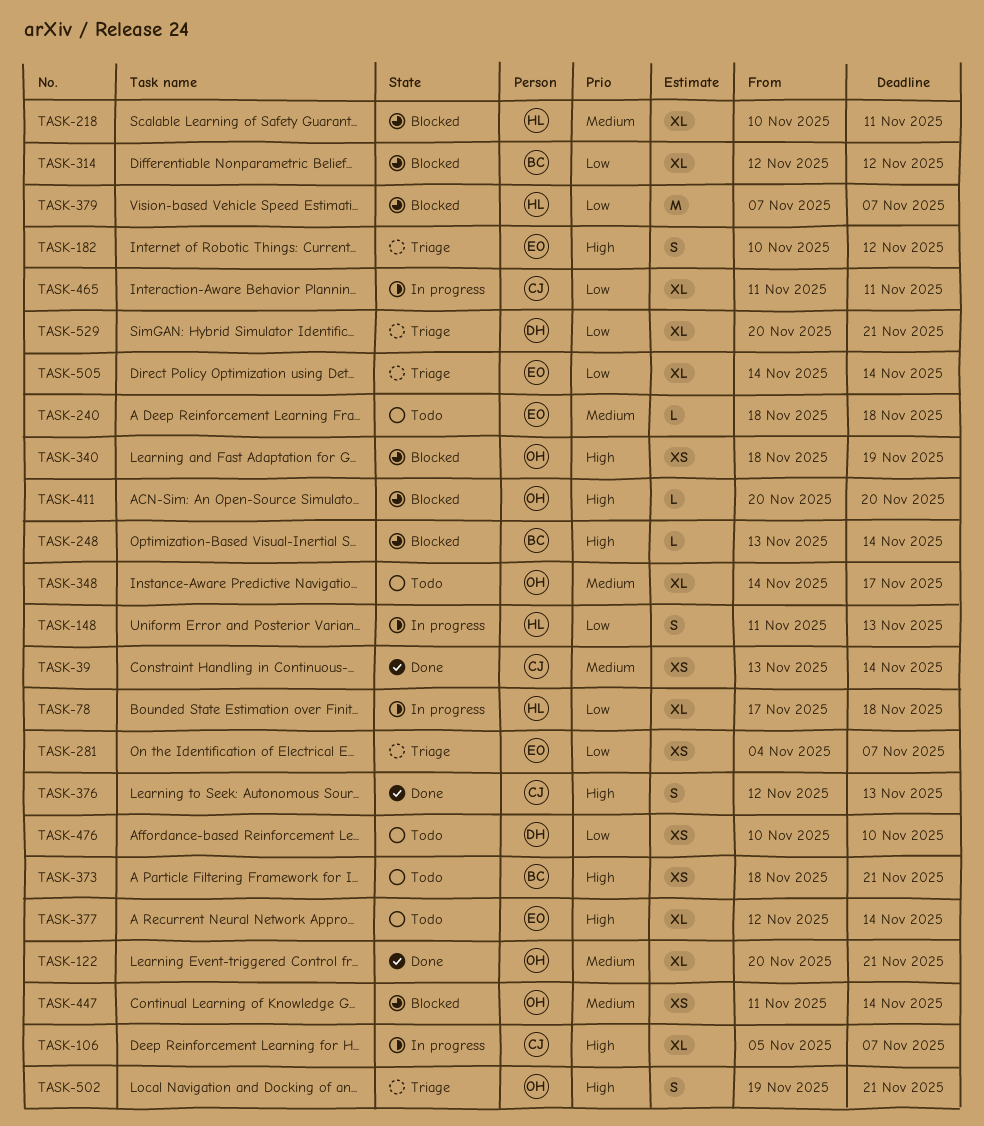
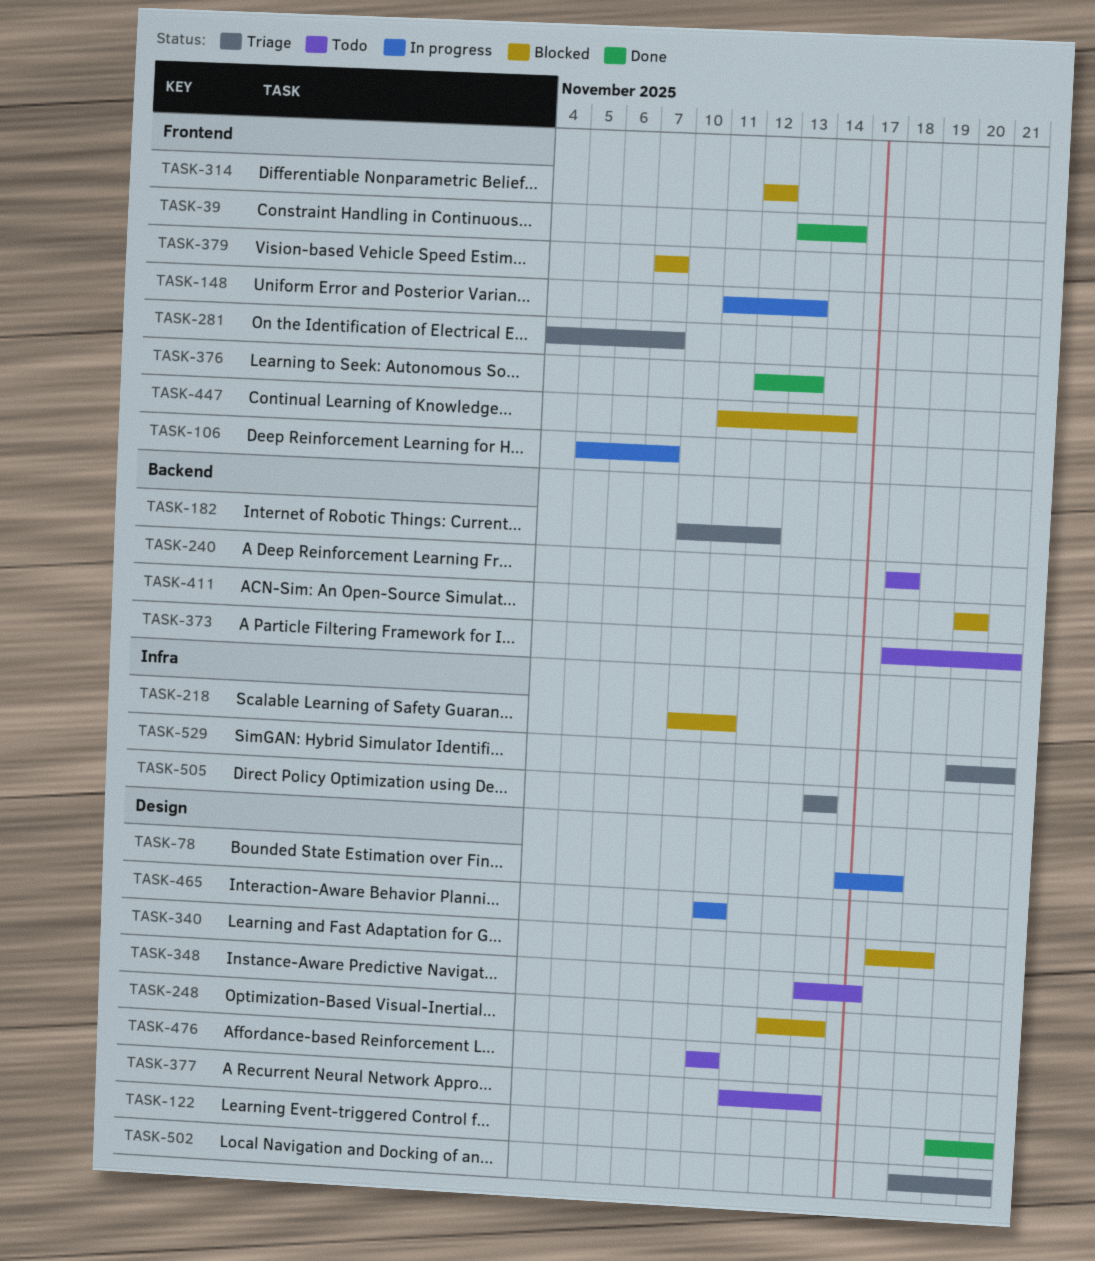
TASK-476, start: Nov 10 -> Nov 11
TASK-476, due: Nov 10 -> Nov 11

